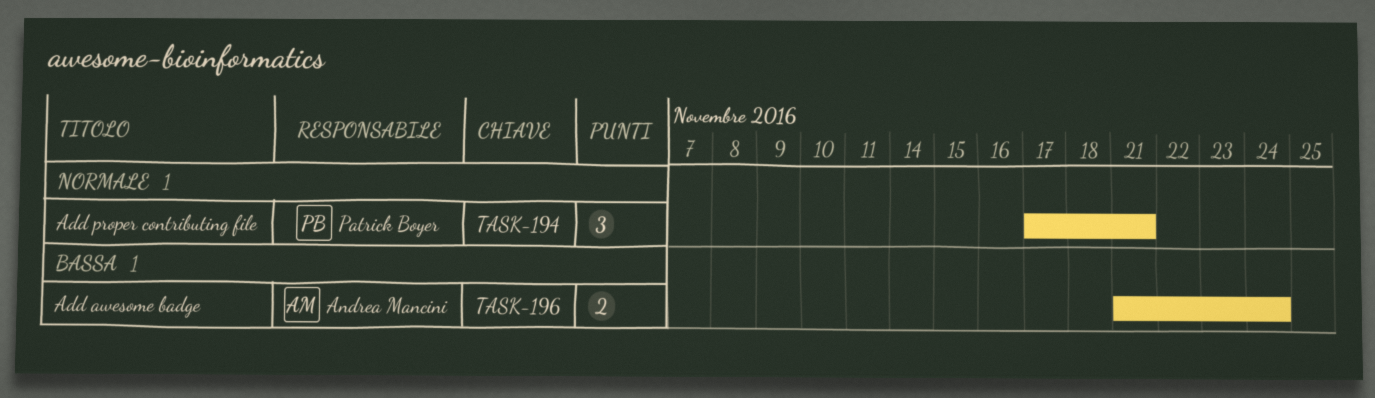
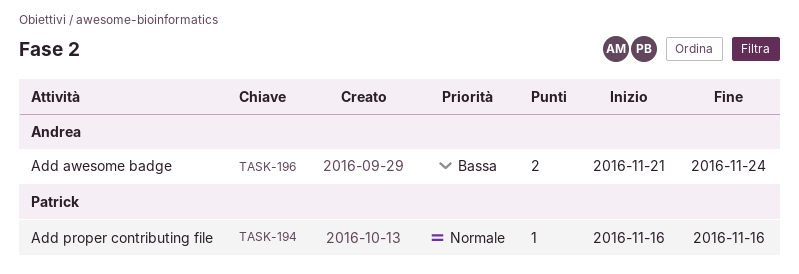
TASK-194, estimate: 3 -> 1
TASK-194, start: Nov 17 -> Nov 16
TASK-194, due: Nov 21 -> Nov 16

